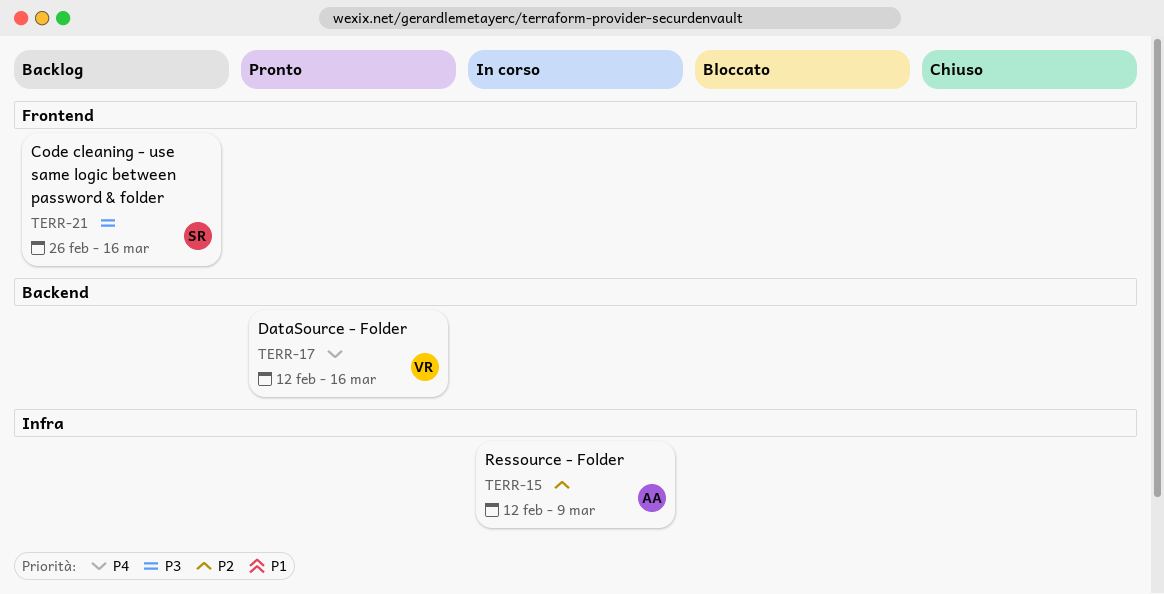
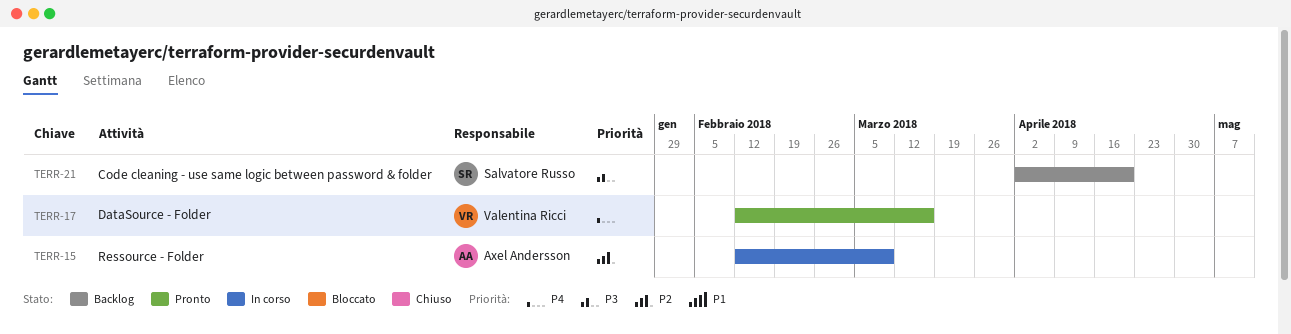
TERR-21, start: Feb 26 -> Apr 2
TERR-21, due: Mar 16 -> Apr 20

